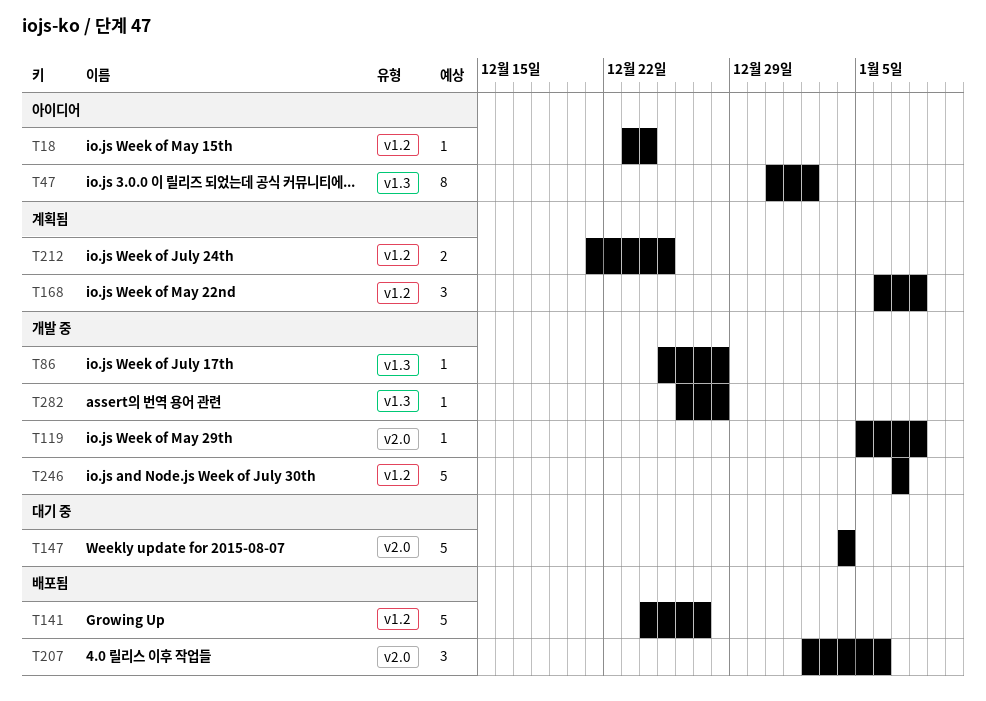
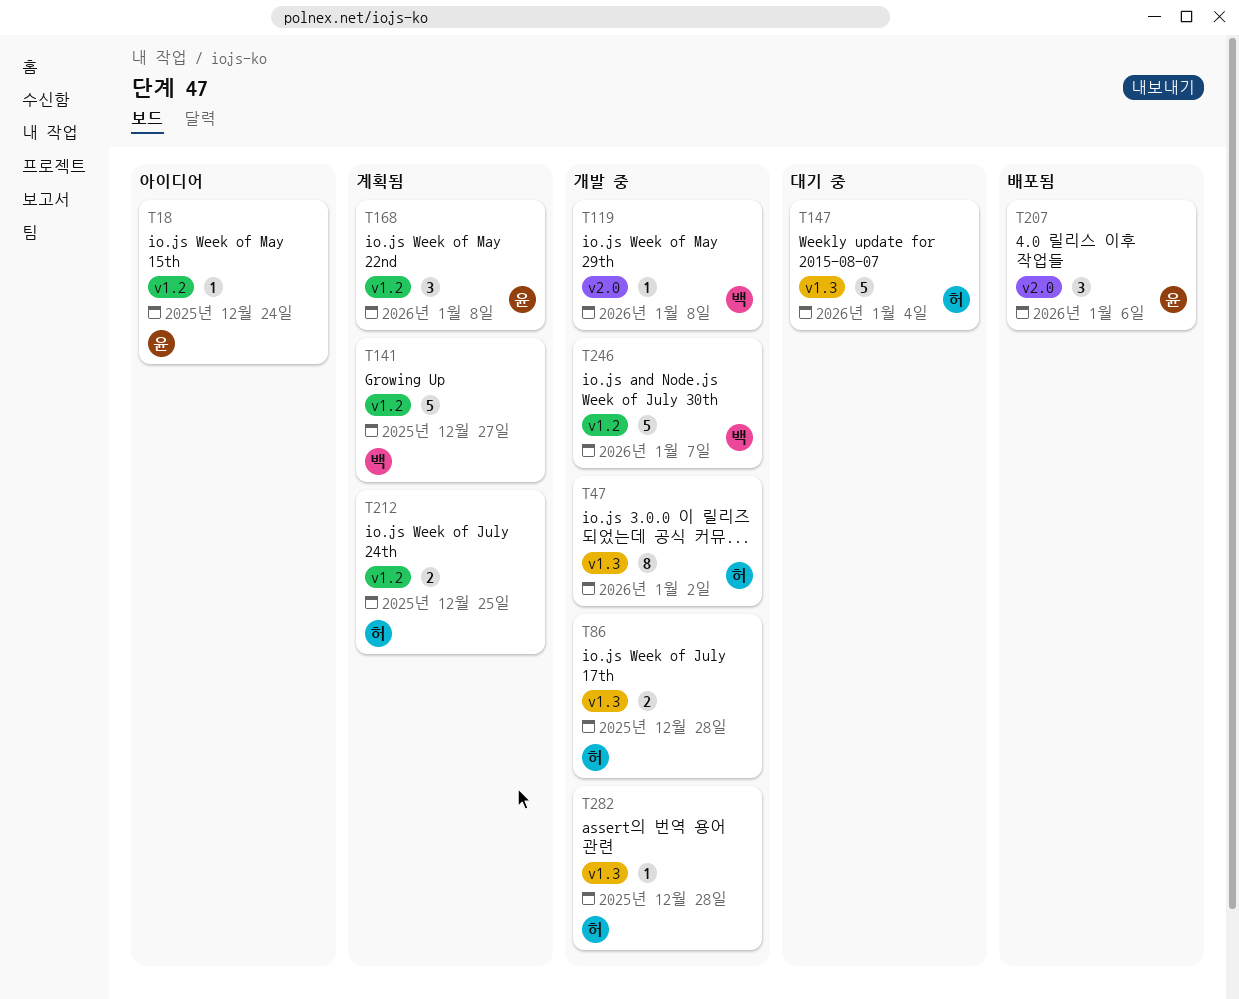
T47, status: 아이디어 -> 개발 중
T86, estimate: 1 -> 2
T141, status: 배포됨 -> 계획됨
T147, label: v2.0 -> v1.3

